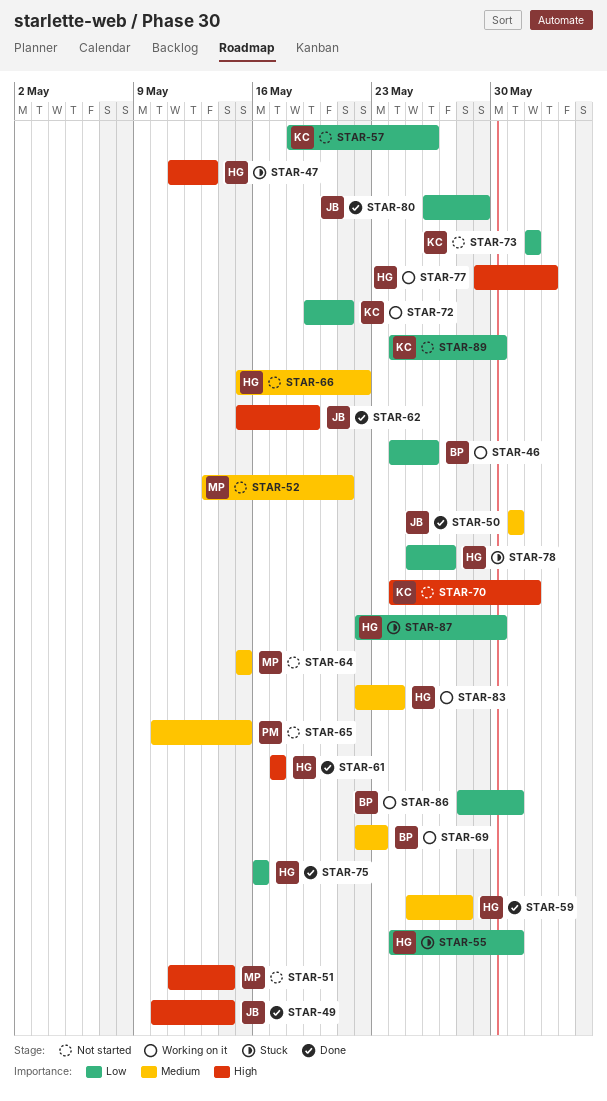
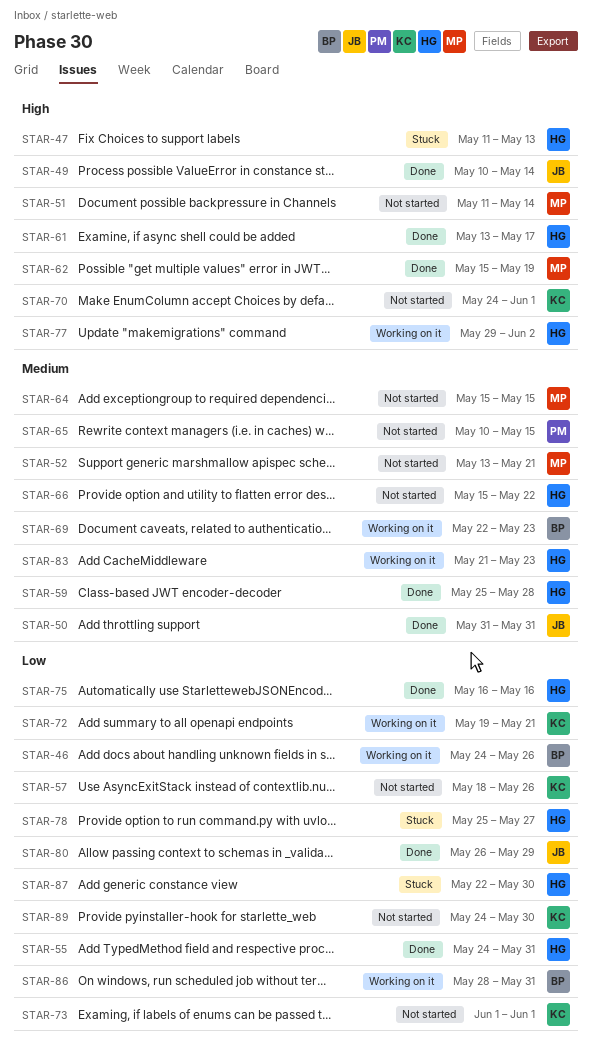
STAR-55, status: Stuck -> Done
STAR-61, start: May 17 -> May 13
STAR-62, owner: JB -> MP
STAR-83, start: May 22 -> May 21
STAR-83, due: May 24 -> May 23

